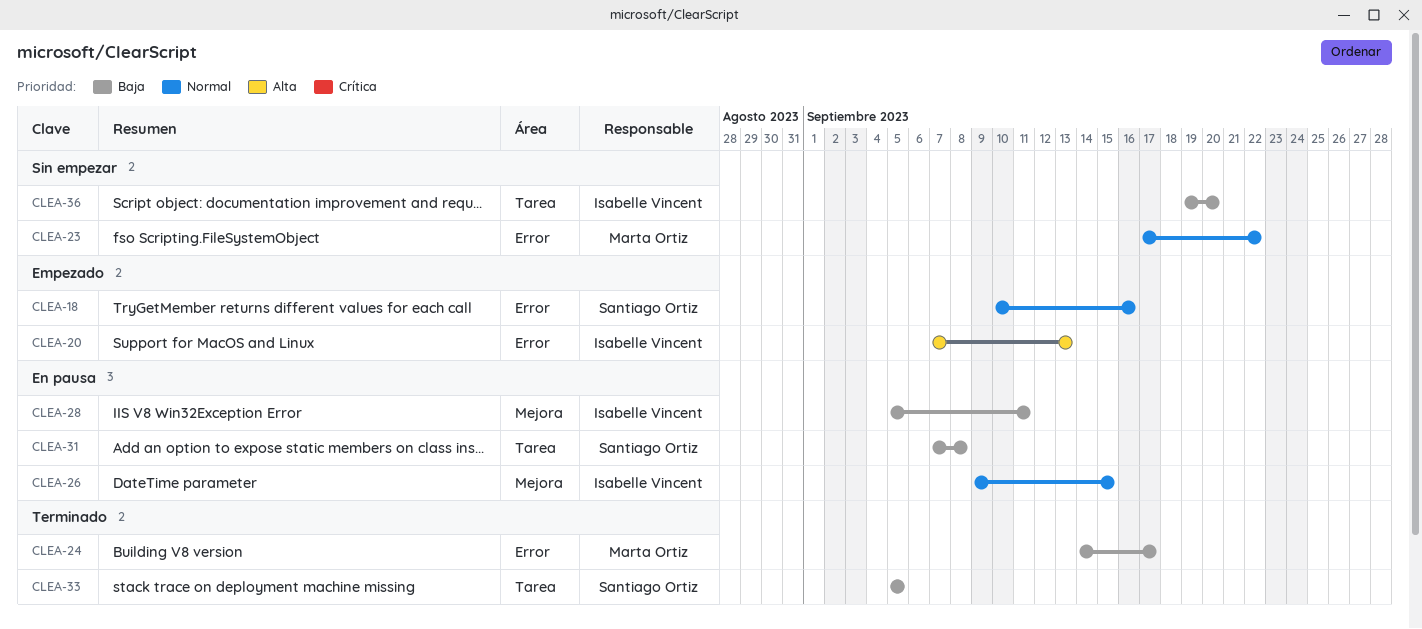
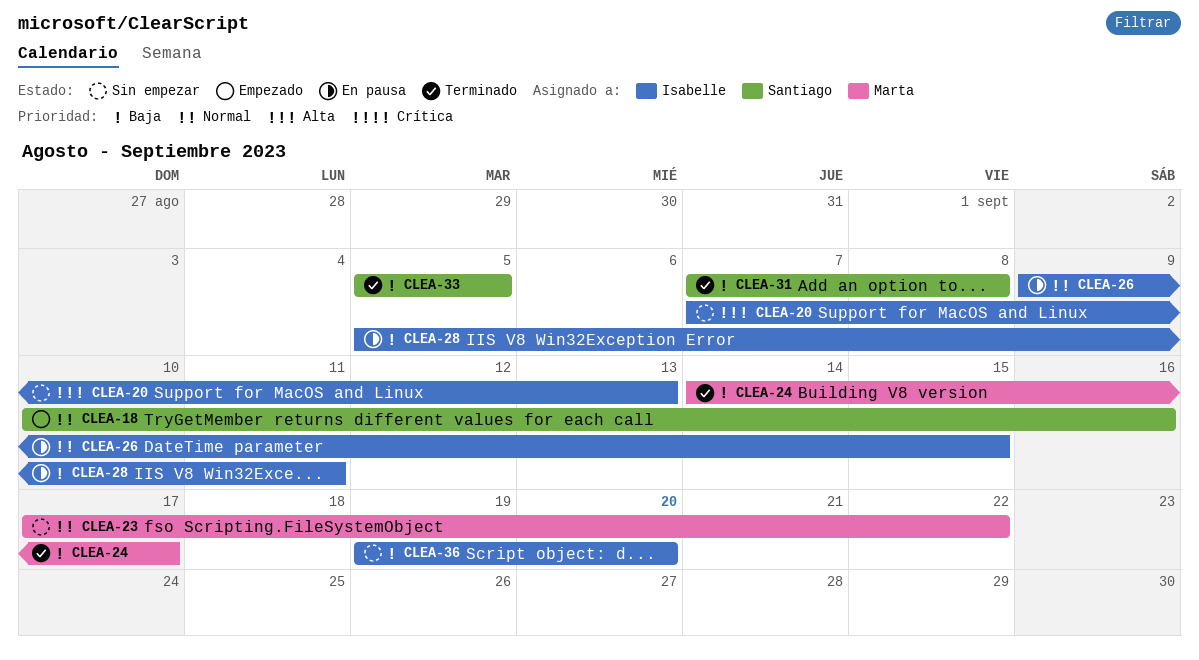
CLEA-20, status: Empezado -> Sin empezar
CLEA-31, status: En pausa -> Terminado

